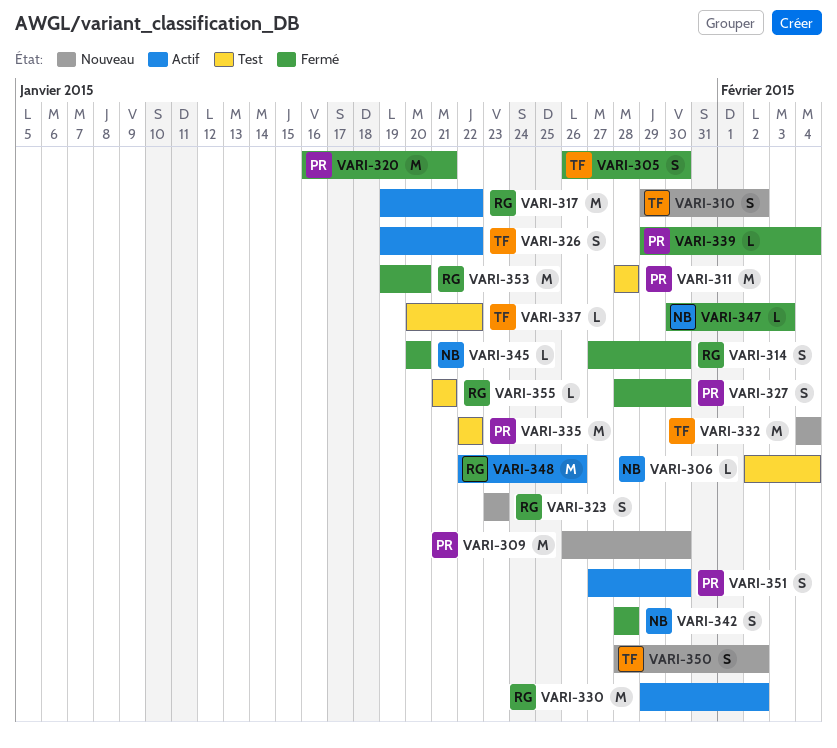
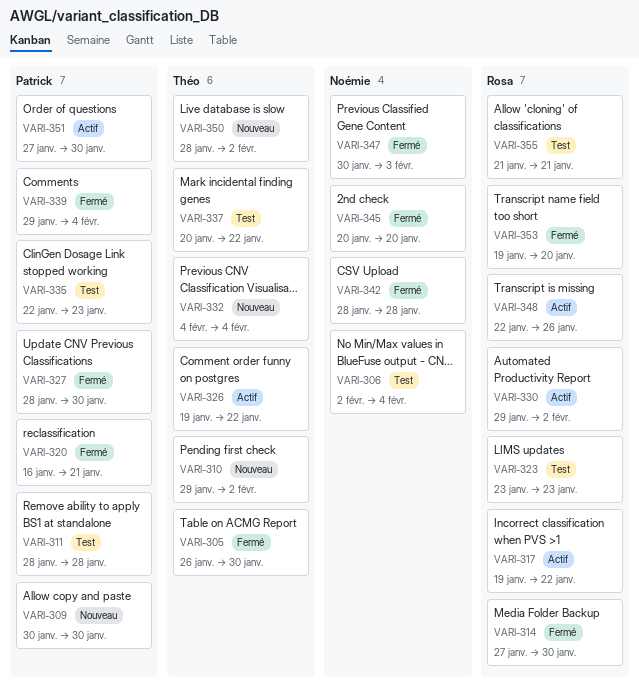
VARI-309, start: Jan 26 -> Jan 30
VARI-323, status: Nouveau -> Test
VARI-335, due: Jan 22 -> Jan 23

